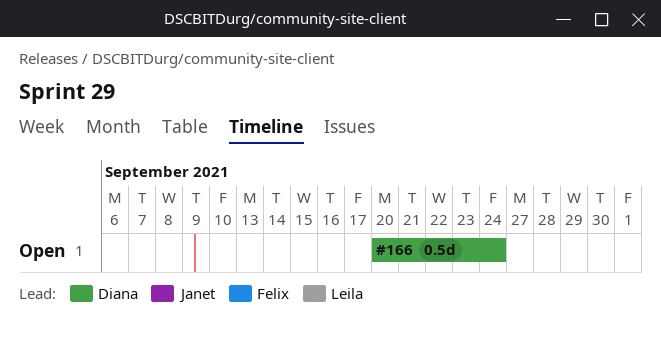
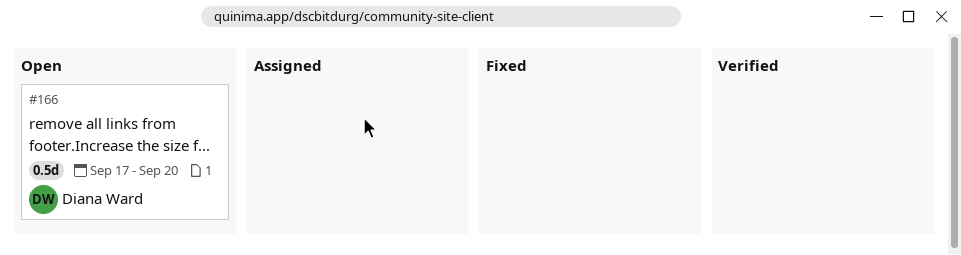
#166, start: Sep 20 -> Sep 17
#166, due: Sep 24 -> Sep 20

